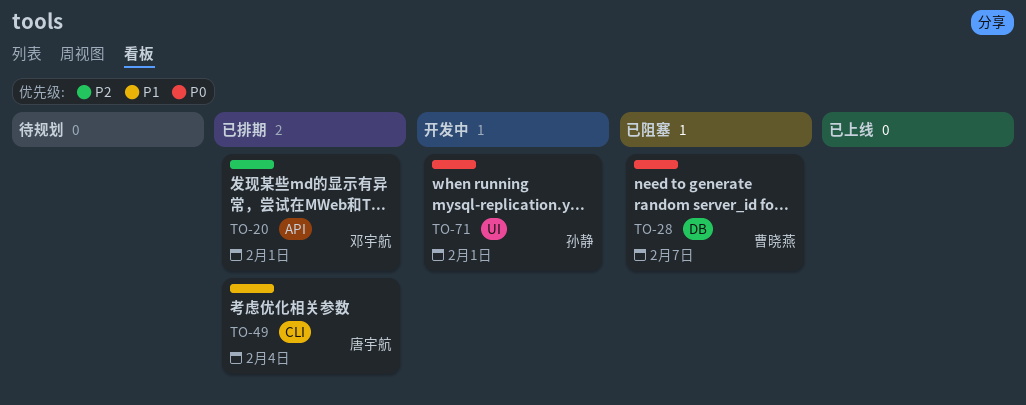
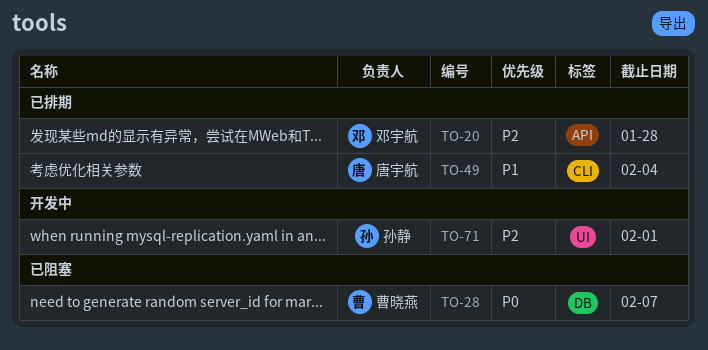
TO-20, due: Feb 1 -> Jan 28
TO-71, priority: P0 -> P2

